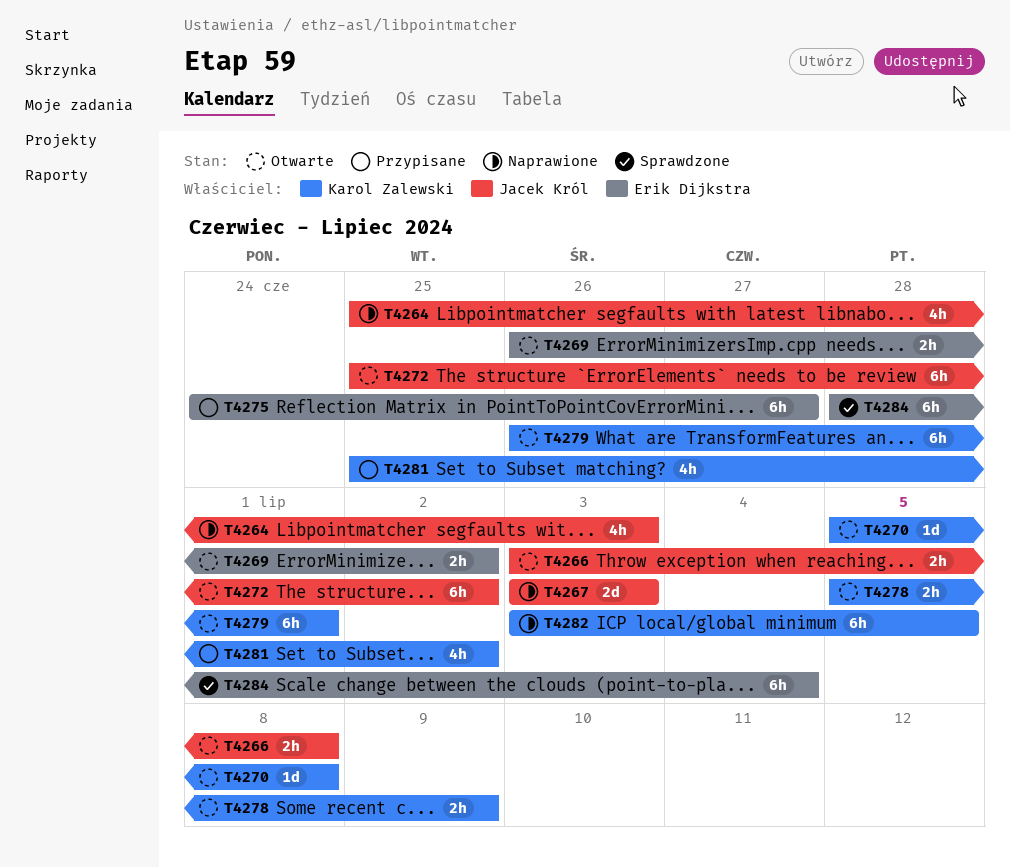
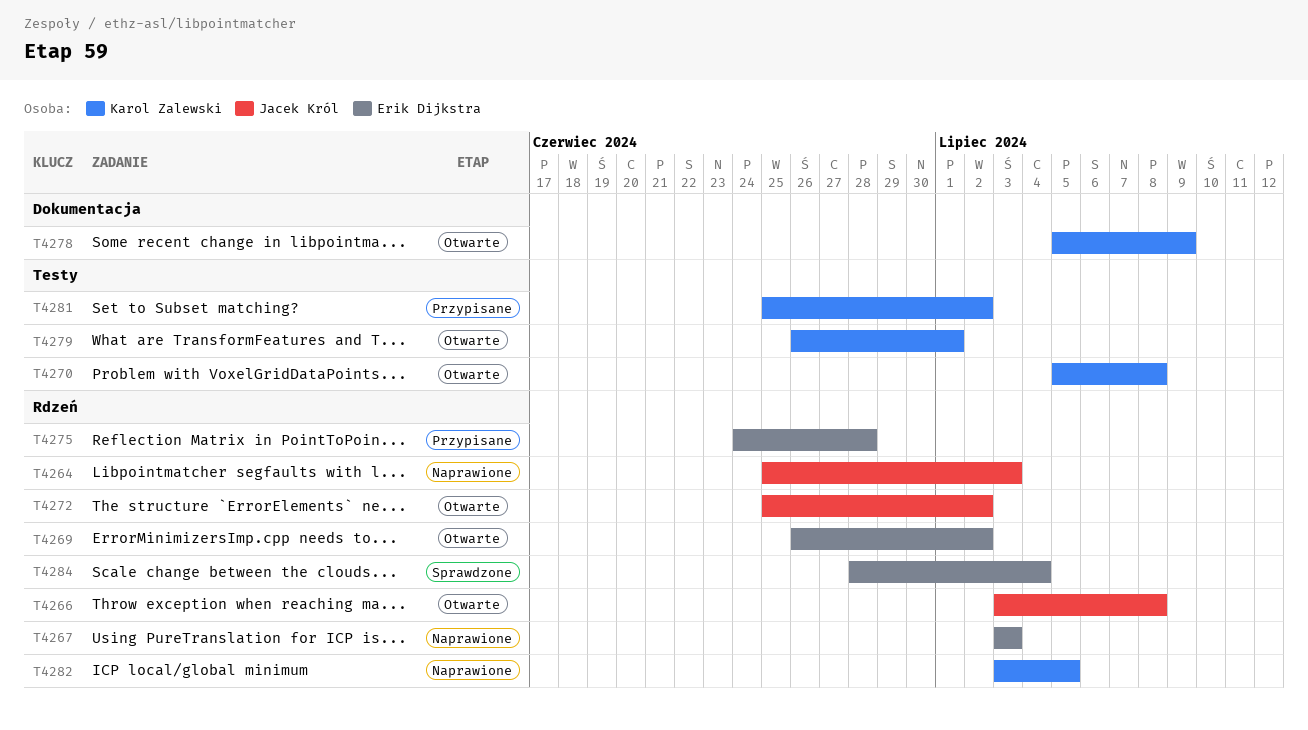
T4267, owner: Jacek Król -> Erik Dijkstra
T4275, due: Jun 27 -> Jun 28

